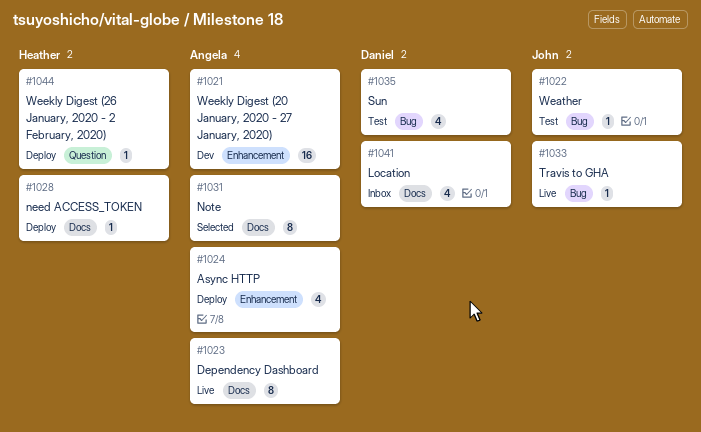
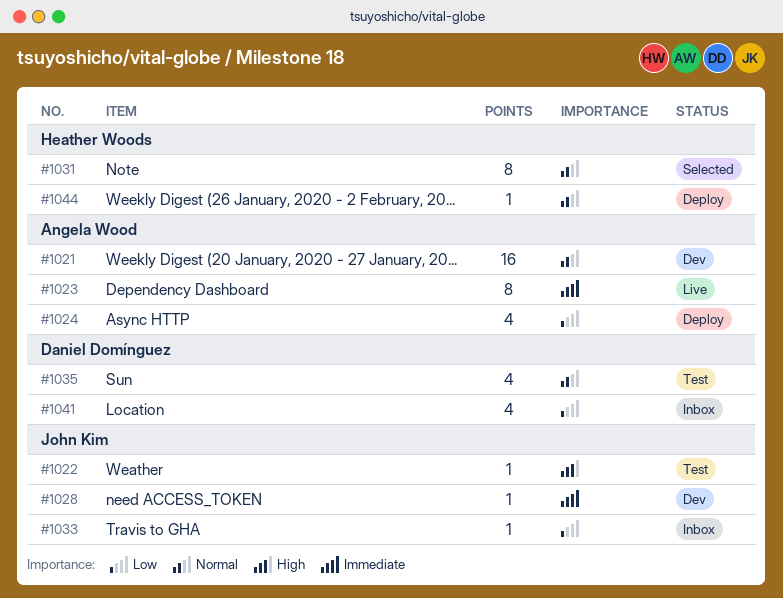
#1028, status: Deploy -> Dev
#1028, owner: Heather Woods -> John Kim
#1031, owner: Angela Wood -> Heather Woods
#1033, status: Live -> Inbox

